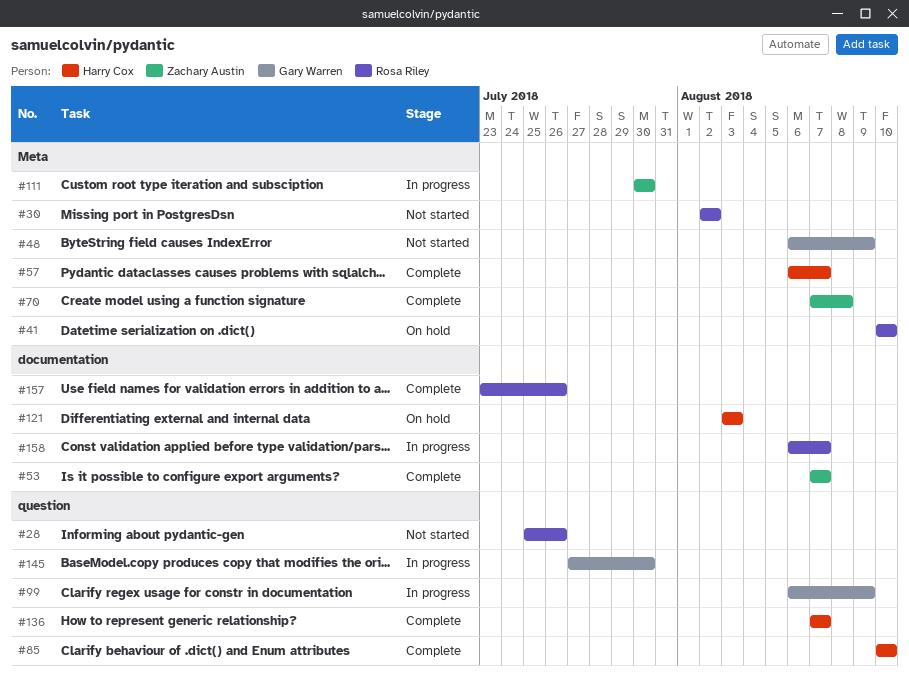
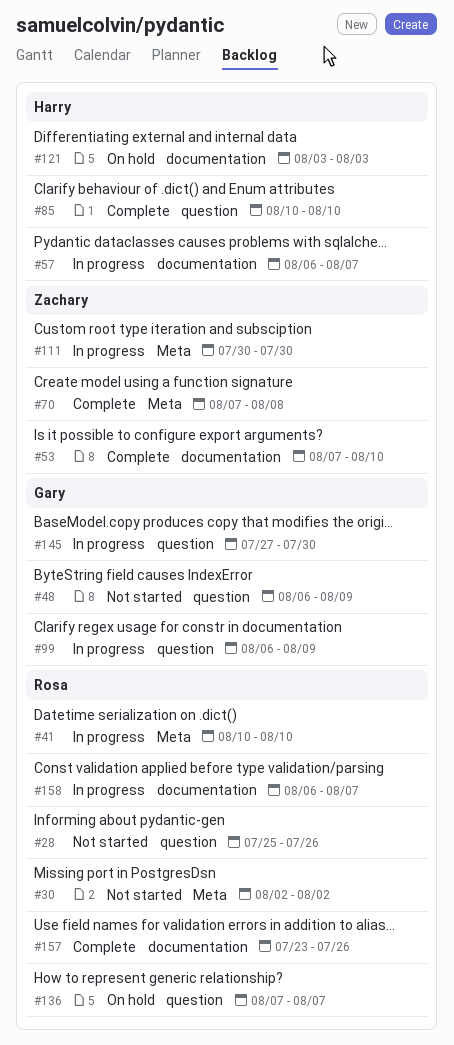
#41, status: On hold -> In progress
#48, label: Meta -> question
#53, due: Aug 7 -> Aug 10
#57, status: Complete -> In progress
#57, label: Meta -> documentation
#136, status: Complete -> On hold
#136, owner: Harry Cox -> Rosa Riley

